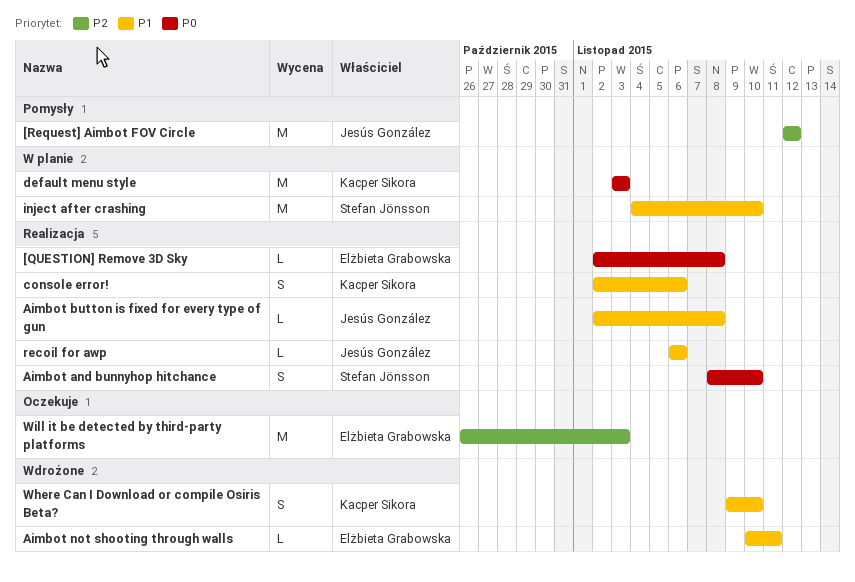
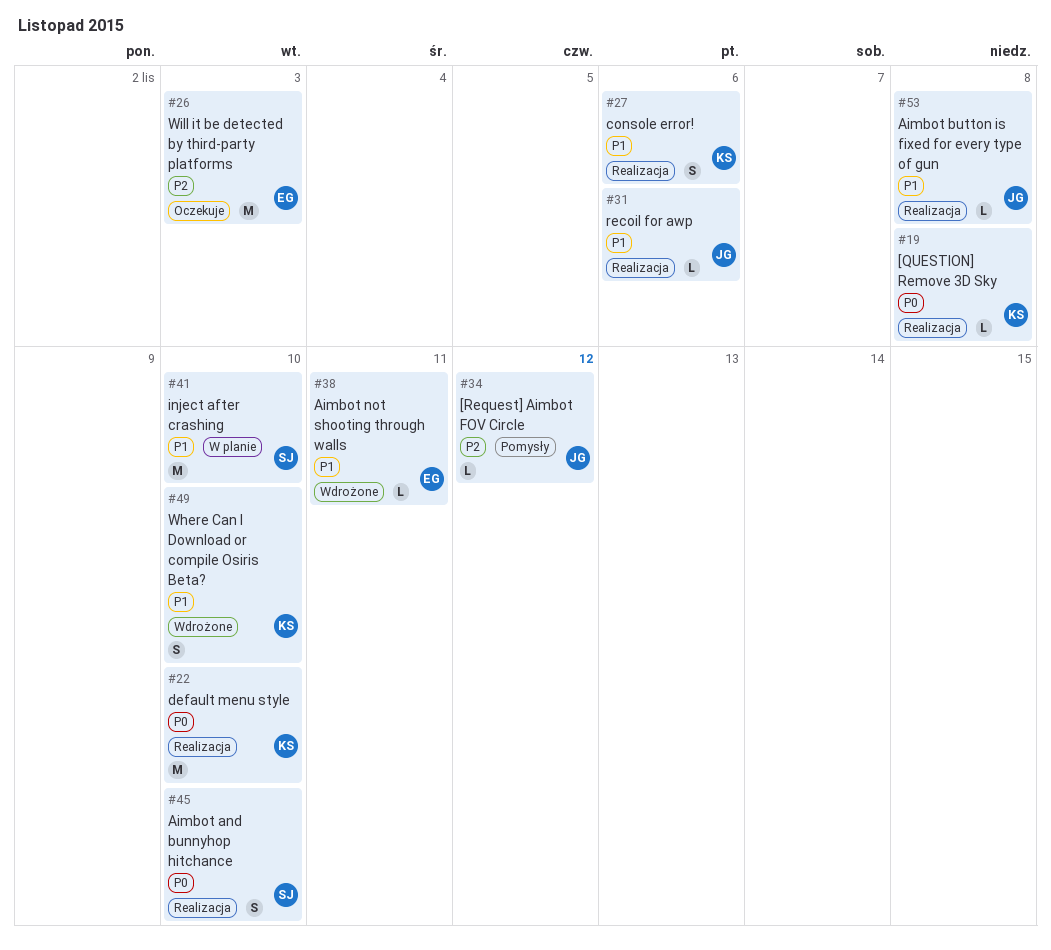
[QUESTION] Remove 3D Sky, owner: Elżbieta Grabowska -> Kacper Sikora
[Request] Aimbot FOV Circle, estimate: M -> L
default menu style, status: W planie -> Realizacja
default menu style, due: Nov 3 -> Nov 10

